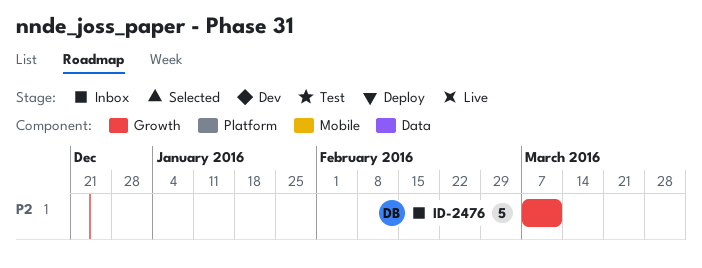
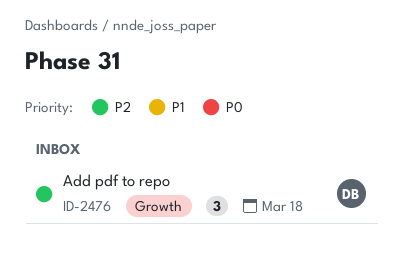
ID-2476, estimate: 5 -> 3
ID-2476, due: Mar 11 -> Mar 18

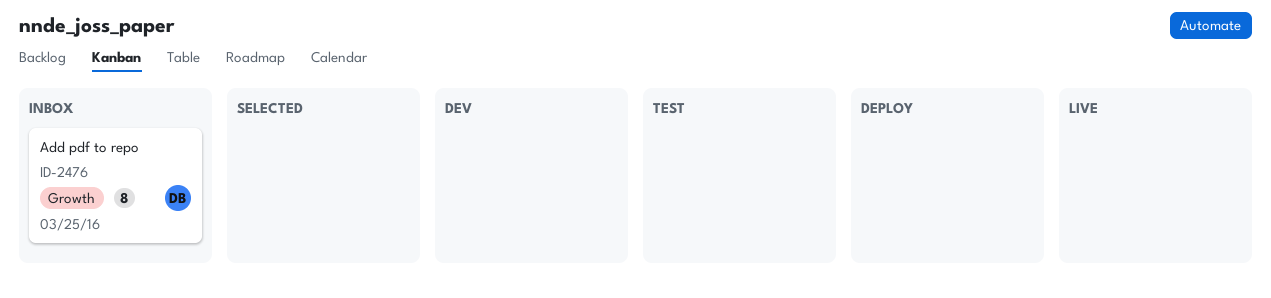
ID-2476, estimate: 3 -> 8
ID-2476, due: Mar 18 -> Mar 25

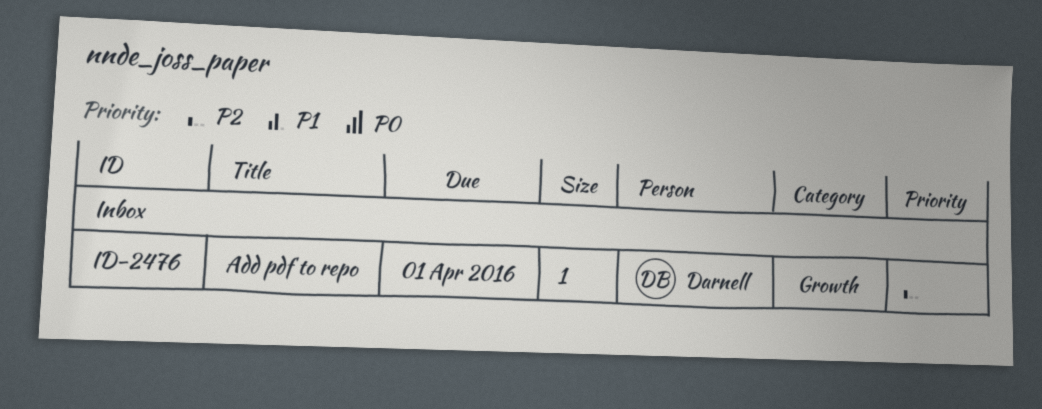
ID-2476, estimate: 8 -> 1
ID-2476, due: Mar 25 -> Apr 1

